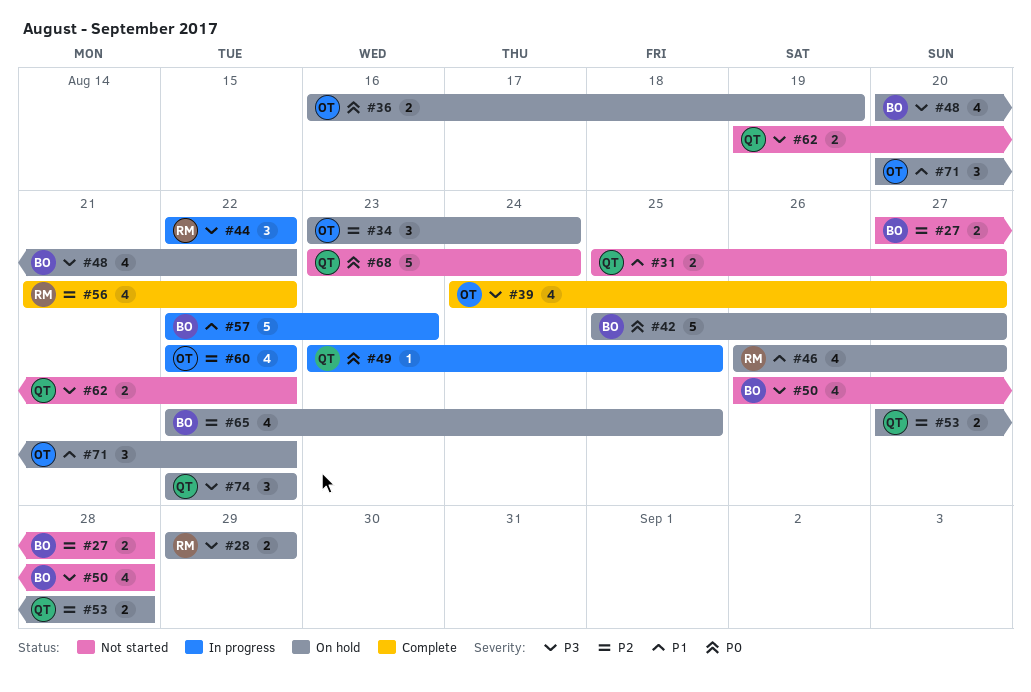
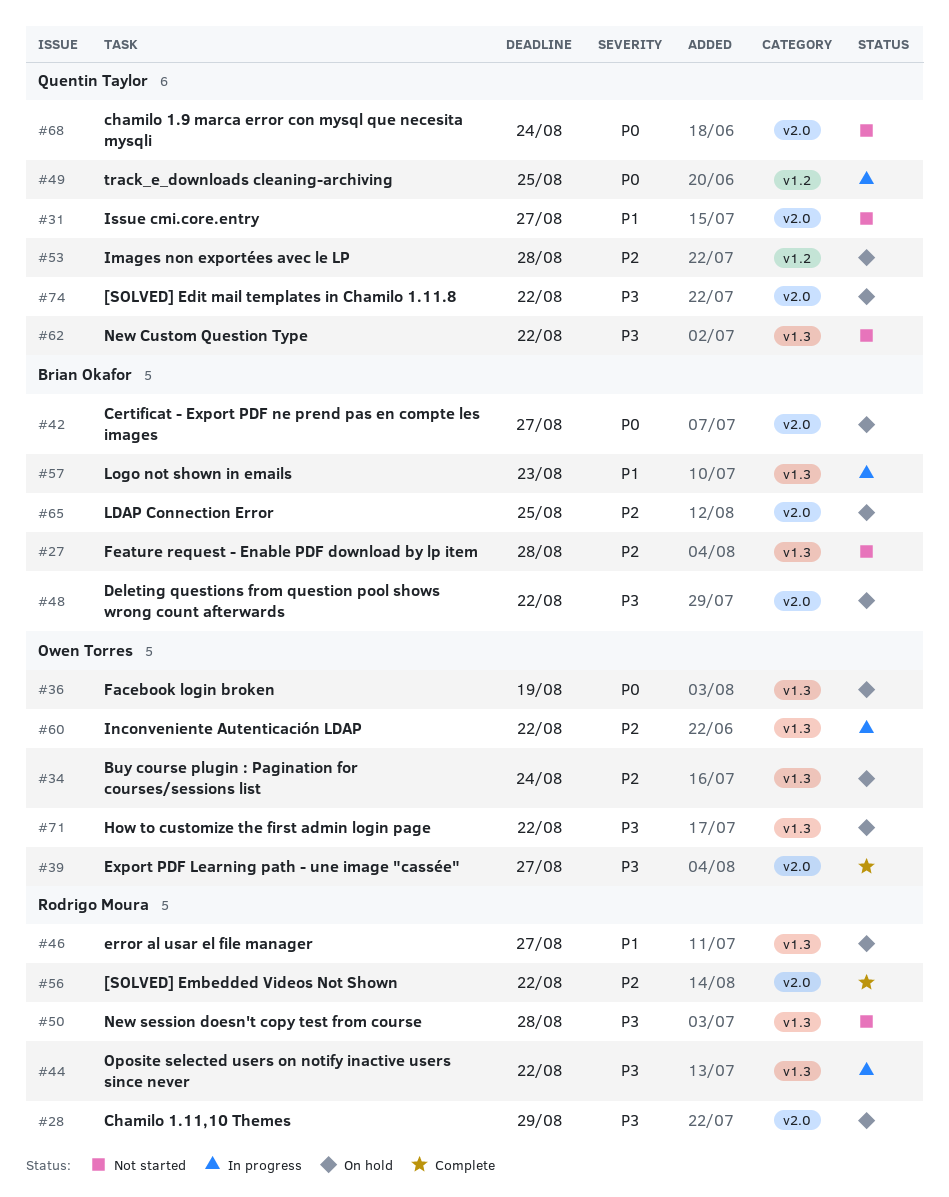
#50, owner: Brian Okafor -> Rodrigo Moura
#71, priority: P1 -> P3

